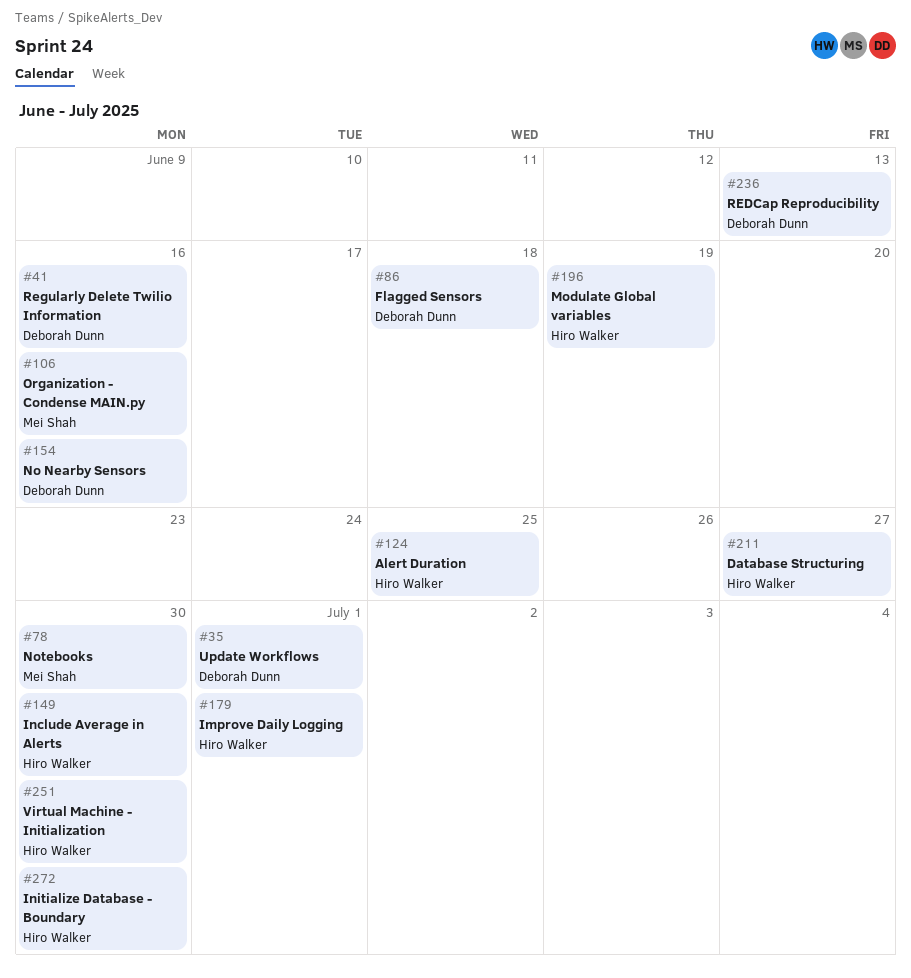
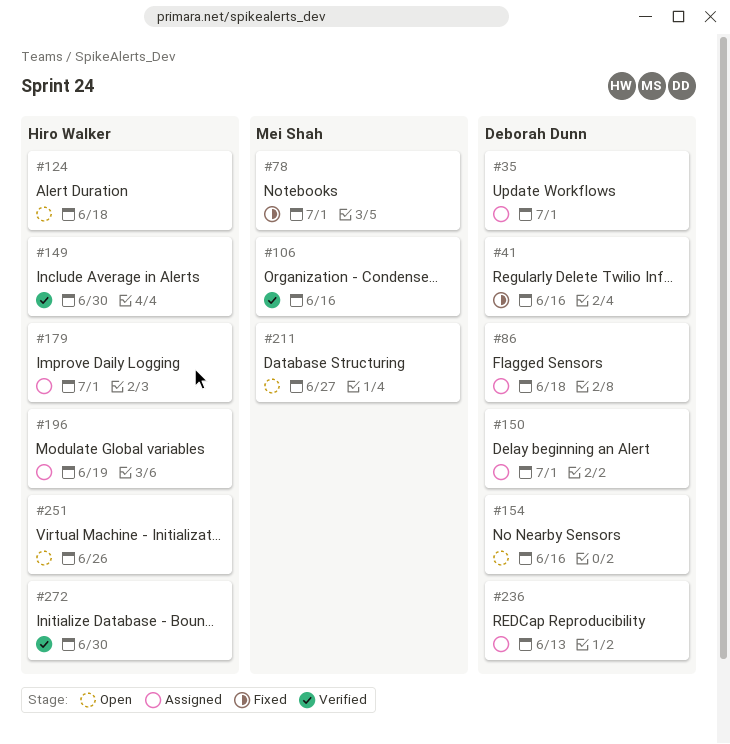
#78, due: Jun 30 -> Jul 1
#124, due: Jun 25 -> Jun 18
#150: none -> present
#211, owner: Hiro Walker -> Mei Shah
#251, due: Jun 30 -> Jun 26

